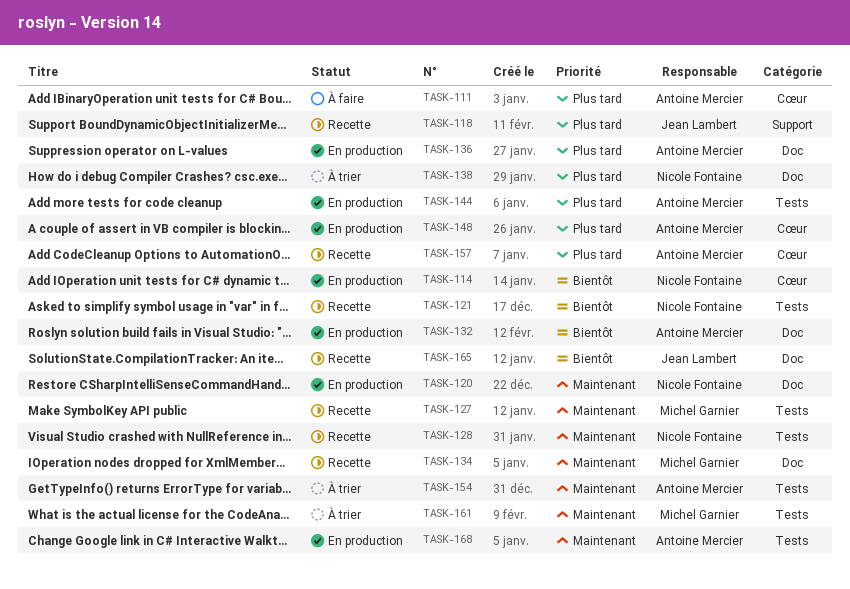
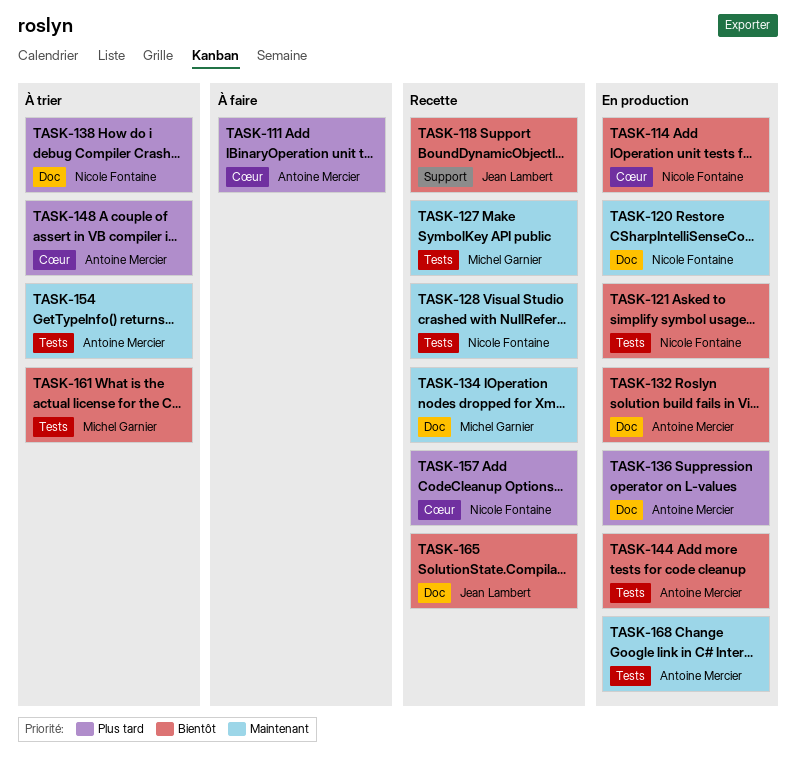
TASK-118, priority: Plus tard -> Bientôt
TASK-121, status: Recette -> En production
TASK-144, priority: Plus tard -> Bientôt
TASK-148, status: En production -> À trier
TASK-157, owner: Antoine Mercier -> Nicole Fontaine
TASK-161, priority: Maintenant -> Bientôt

